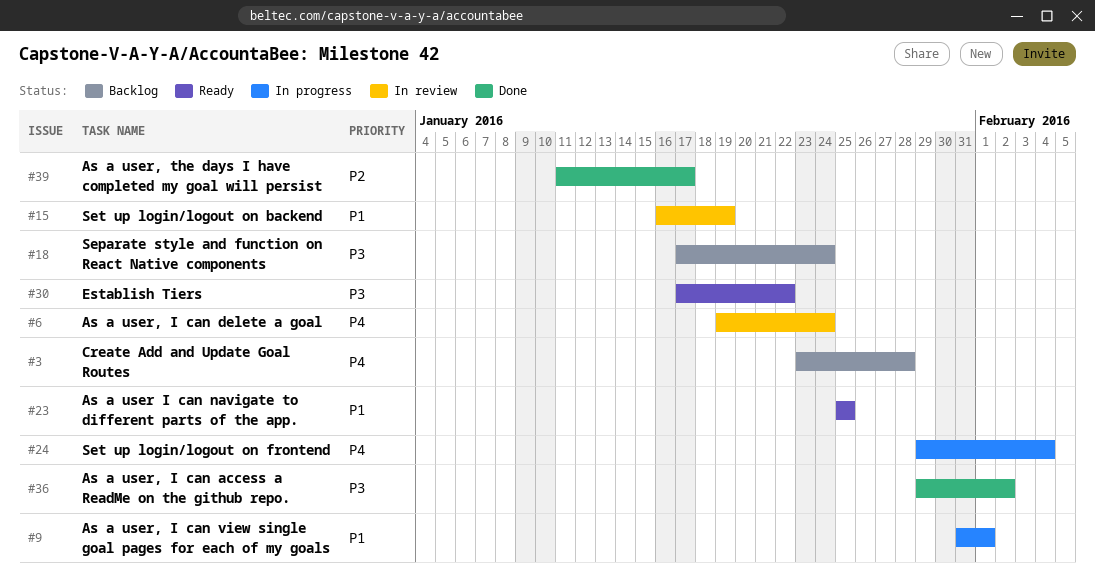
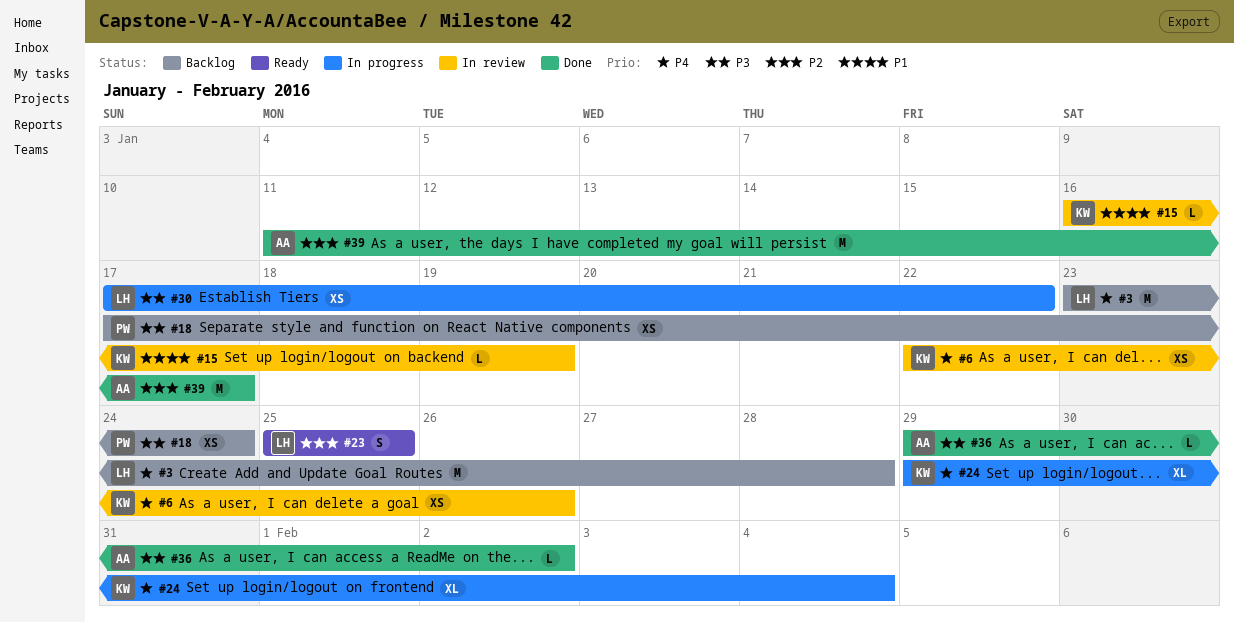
#6, start: Jan 19 -> Jan 22
#6, due: Jan 24 -> Jan 26
#9: present -> none
#23, priority: P1 -> P2
#30, status: Ready -> In progress

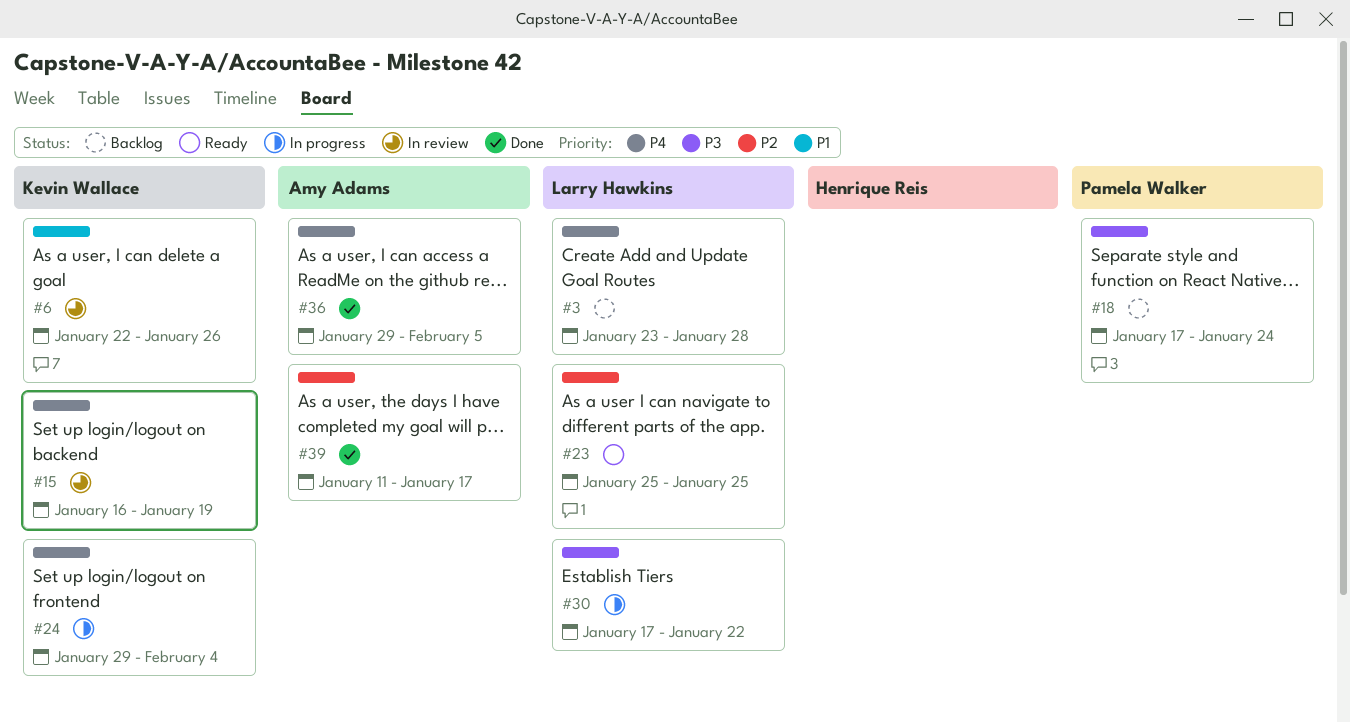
#6, priority: P4 -> P1
#15, priority: P1 -> P4
#36, priority: P3 -> P4
#36, due: Feb 2 -> Feb 5

